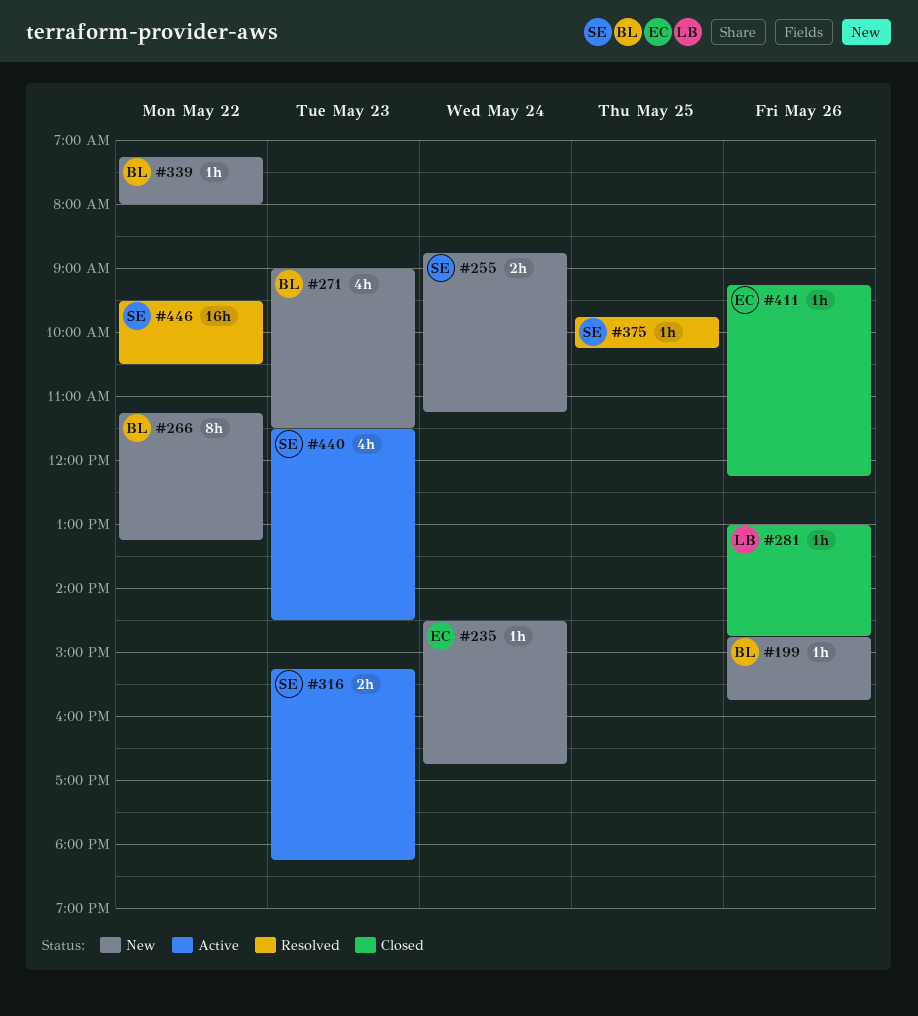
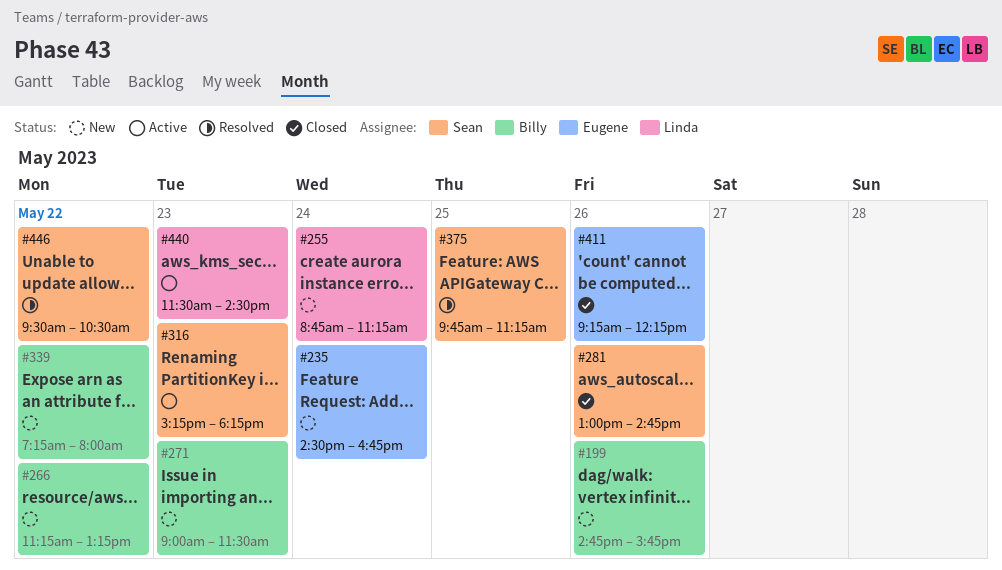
#255, owner: Sean -> Linda
#281, owner: Linda -> Sean
#375, ends: 10:15 -> 11:15
#440, owner: Sean -> Linda

